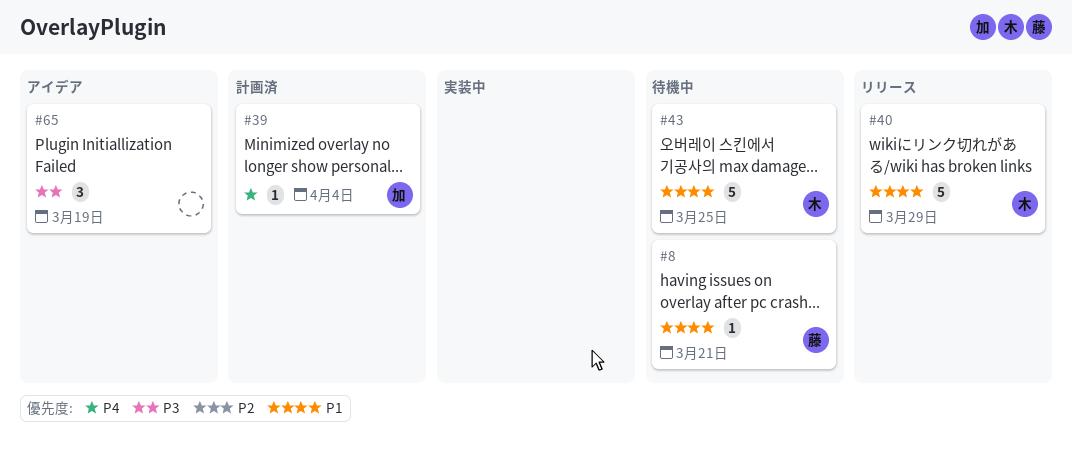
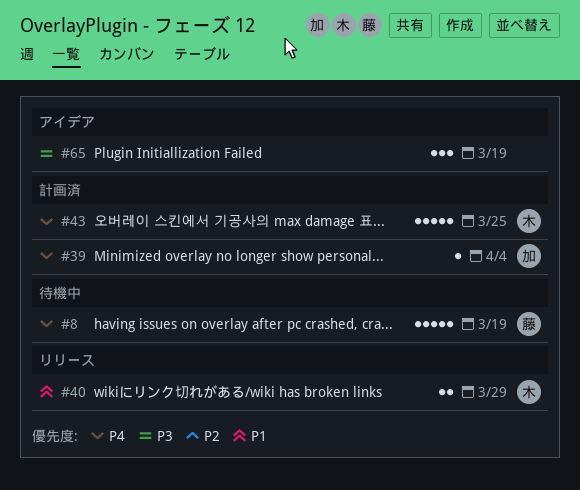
#8, priority: P1 -> P4
#8, estimate: 1 -> 5
#8, due: Mar 21 -> Mar 19
#40, estimate: 5 -> 2
#43, status: 待機中 -> 計画済
#43, priority: P1 -> P4

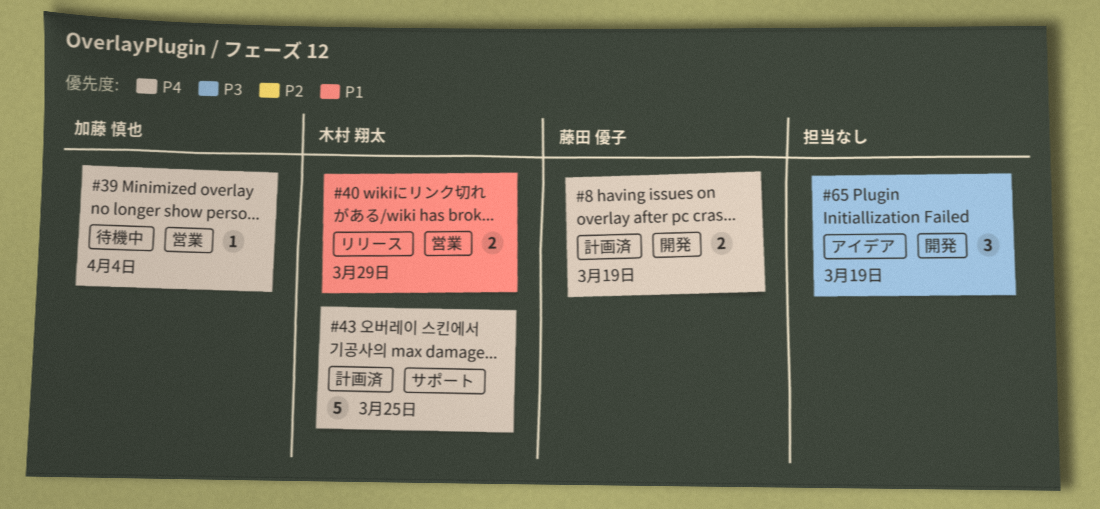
#8, status: 待機中 -> 計画済
#8, estimate: 5 -> 2
#39, status: 計画済 -> 待機中

